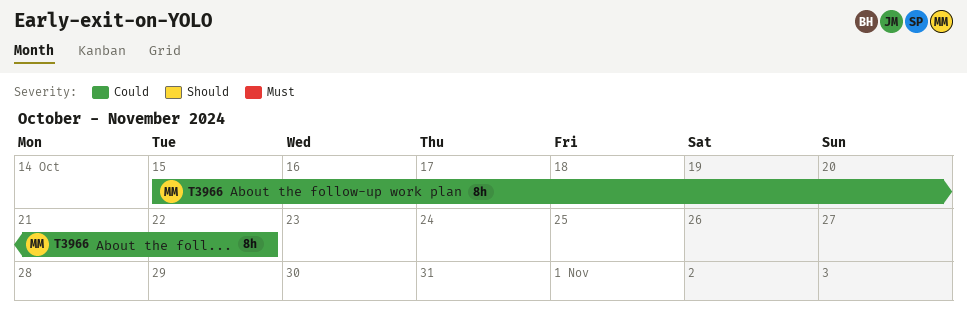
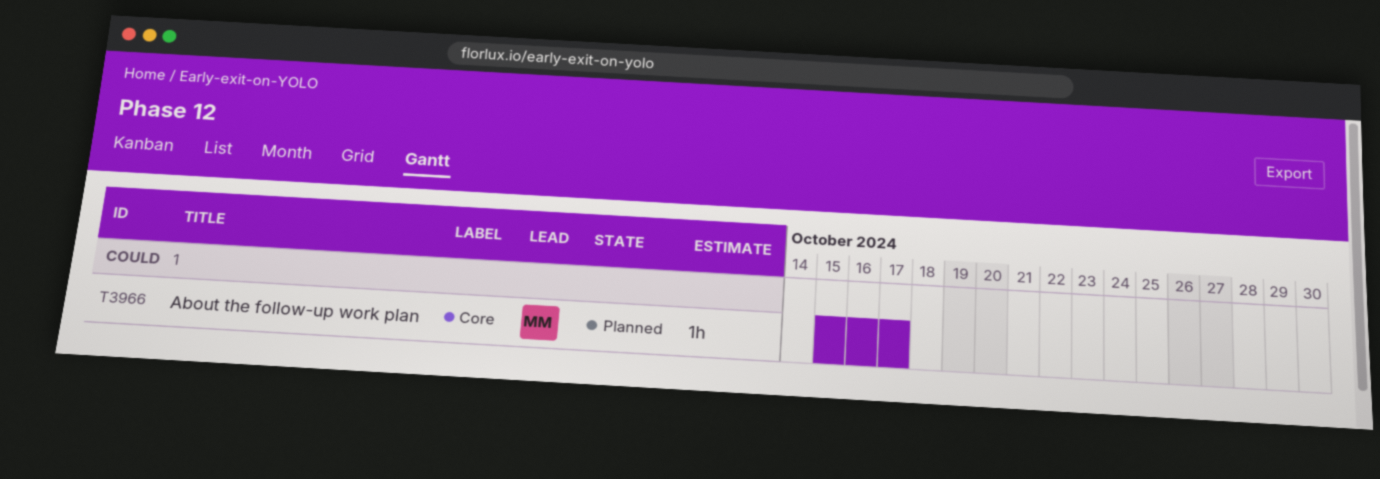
T3966, estimate: 8h -> 1h
T3966, due: Oct 22 -> Oct 17

